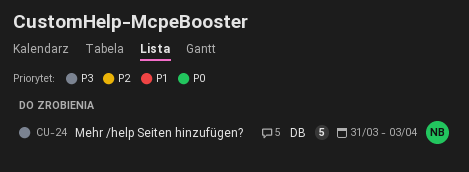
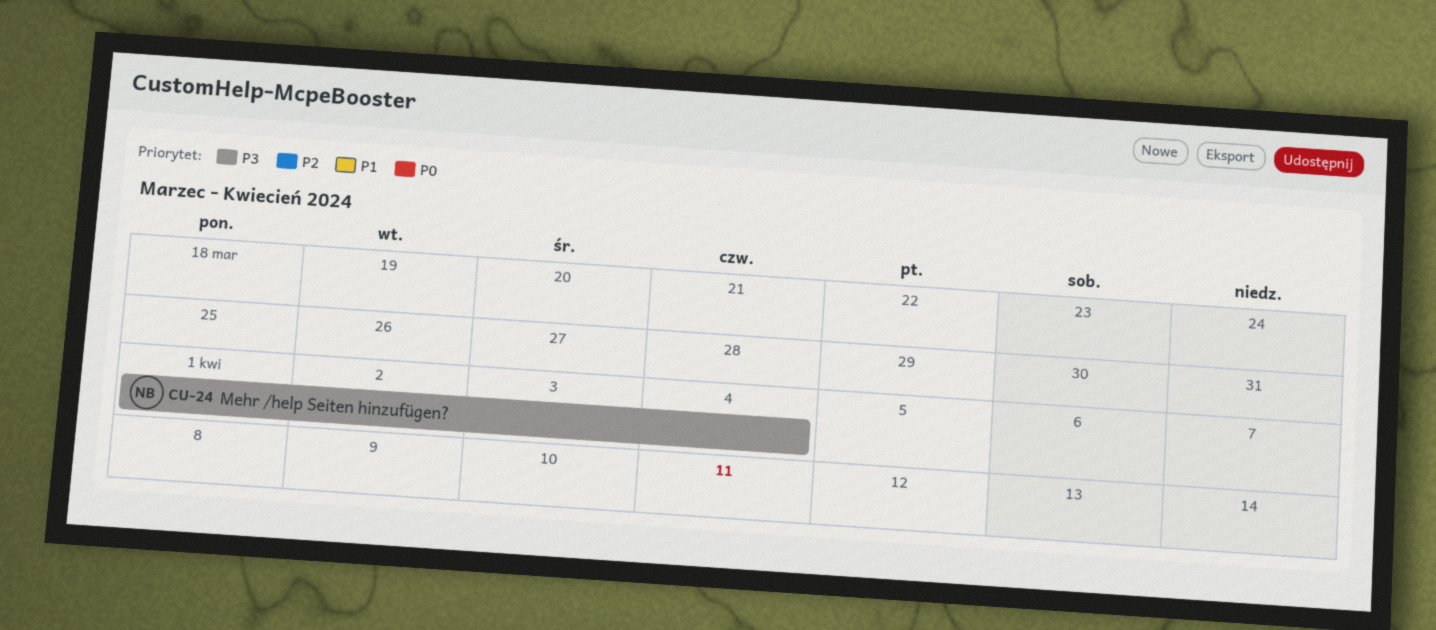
CU-24, start: Mar 31 -> Apr 1
CU-24, due: Apr 3 -> Apr 4

